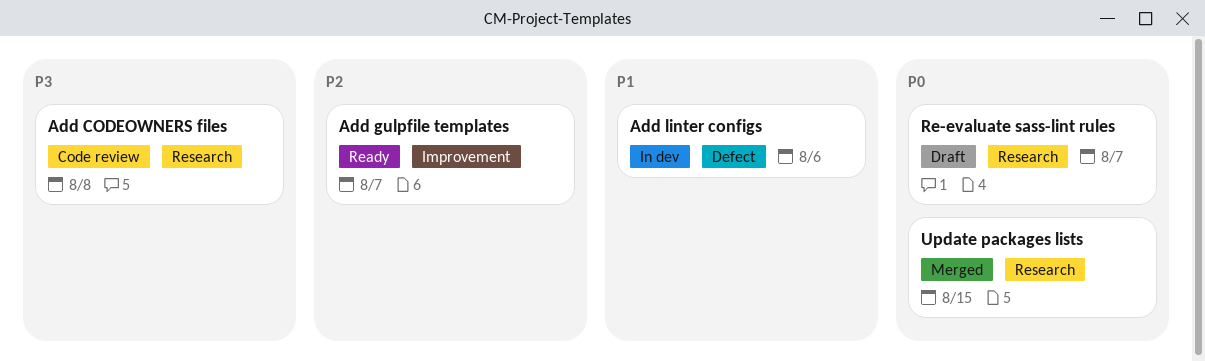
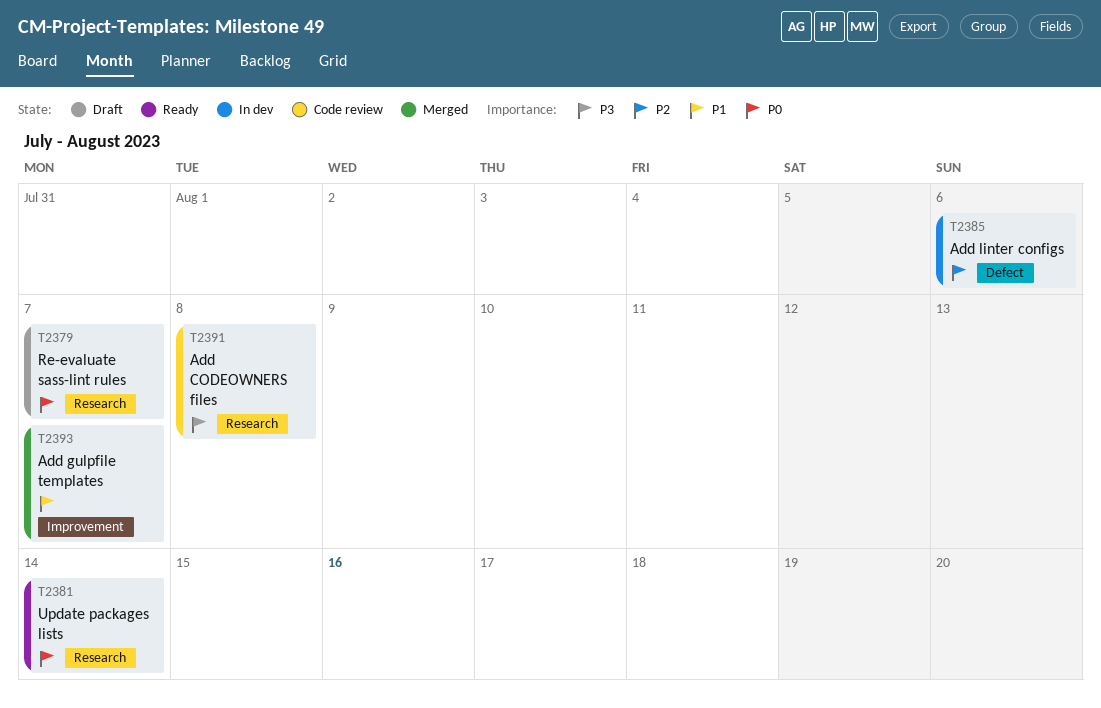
Add gulpfile templates, status: Ready -> Merged
Add gulpfile templates, priority: P2 -> P1
Add linter configs, priority: P1 -> P2
Update packages lists, status: Merged -> Ready
Update packages lists, due: Aug 15 -> Aug 14

